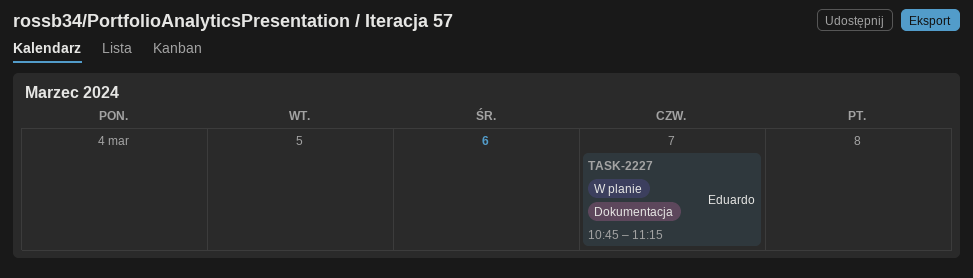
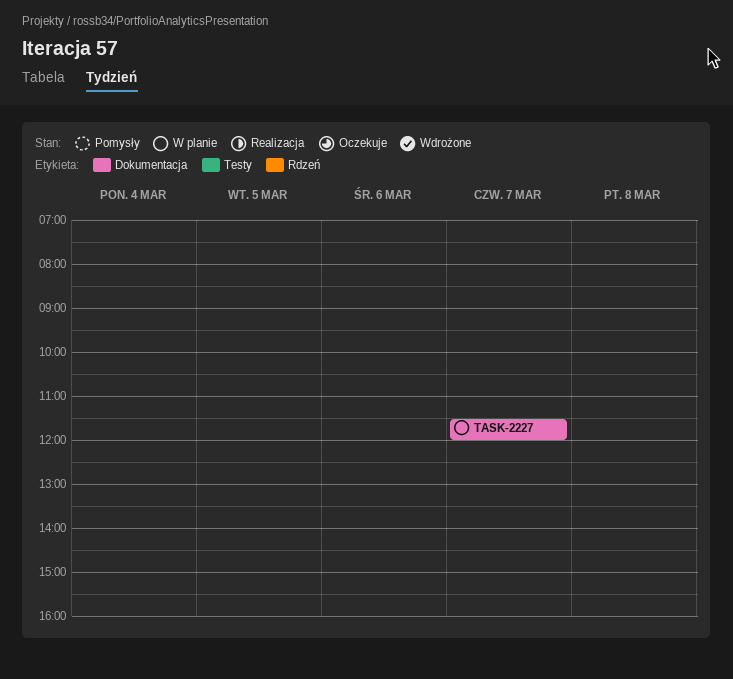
TASK-2227, begins: 10:45 -> 11:30
TASK-2227, ends: 11:15 -> 12:00

